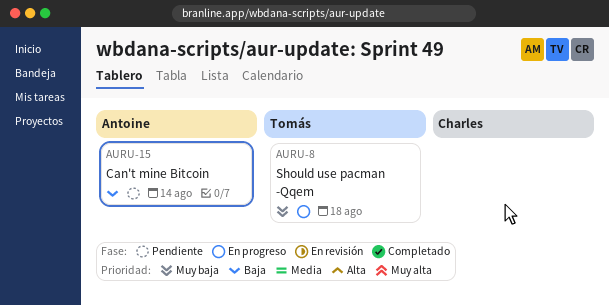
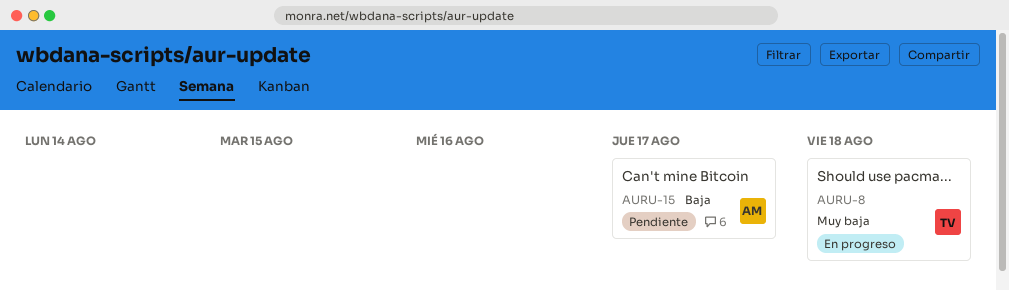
AURU-15, due: Aug 14 -> Aug 17

